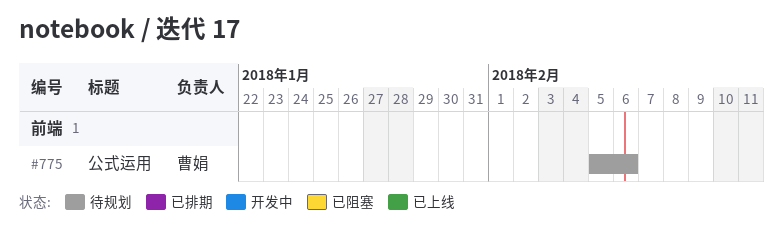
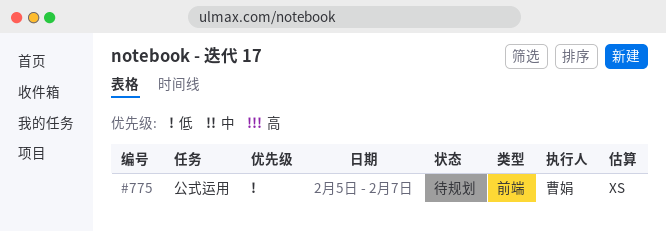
#775, due: Feb 6 -> Feb 7

